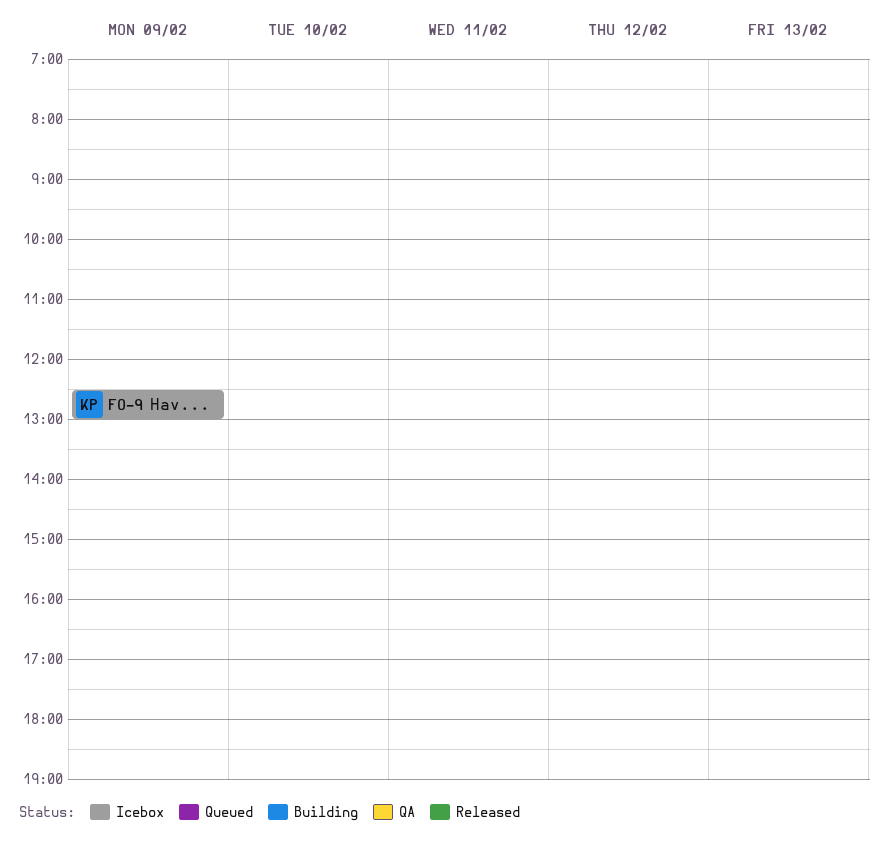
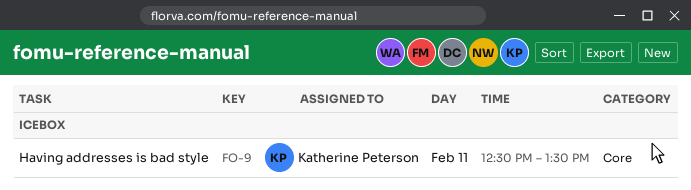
FO-9, day: Feb 9 -> Feb 11
FO-9, ends: 13:00 -> 13:30

